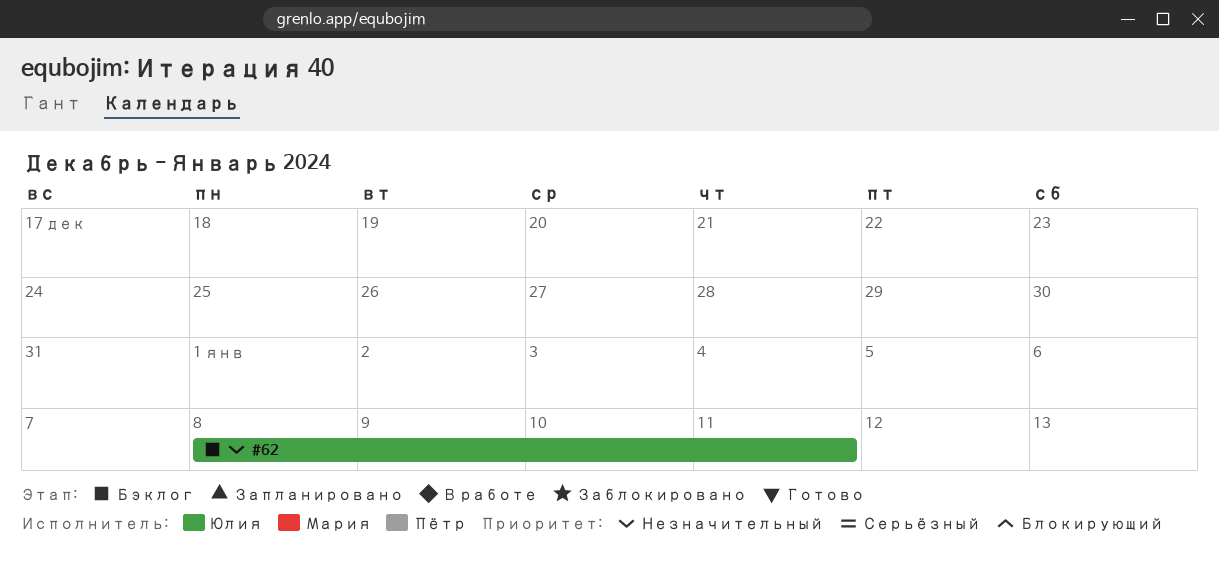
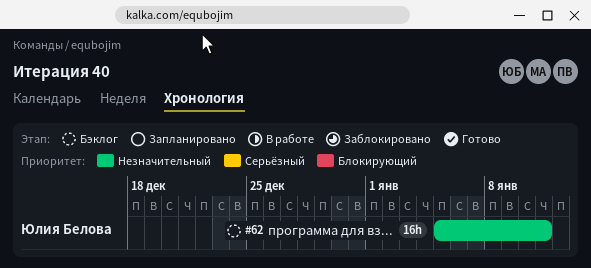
#62, start: Jan 8 -> Jan 5

